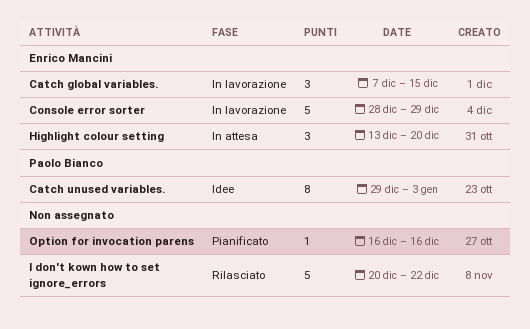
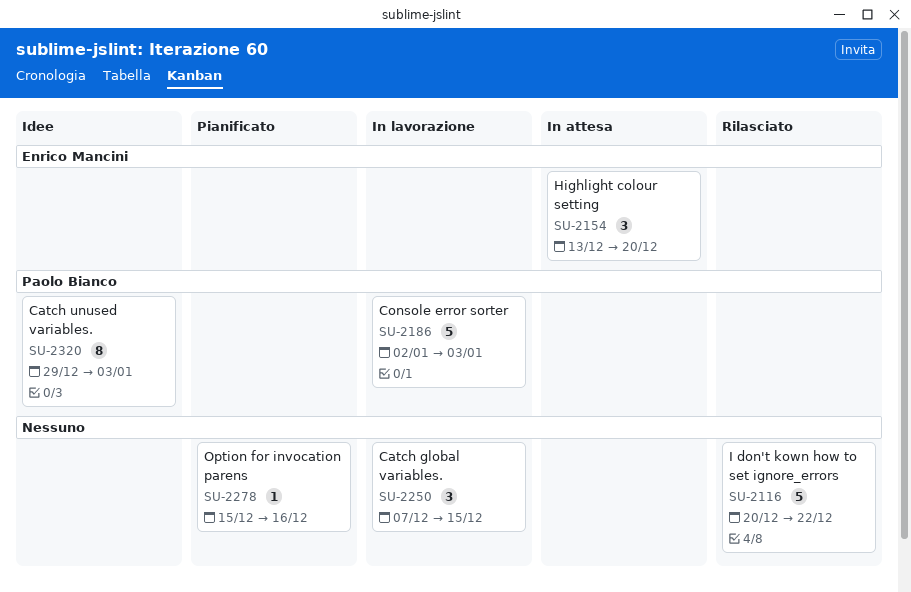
Catch global variables., owner: Enrico Mancini -> none
Console error sorter, owner: Enrico Mancini -> Paolo Bianco
Console error sorter, start: Dec 28 -> Jan 2
Console error sorter, due: Dec 29 -> Jan 3
Option for invocation parens, start: Dec 16 -> Dec 15

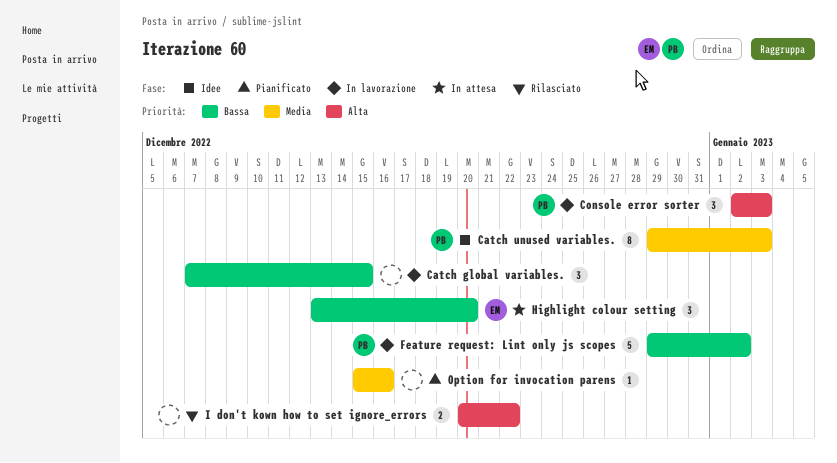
Console error sorter, estimate: 5 -> 3
Feature request: Lint only js scopes: none -> present
I don't kown how to set ignore_errors, estimate: 5 -> 2

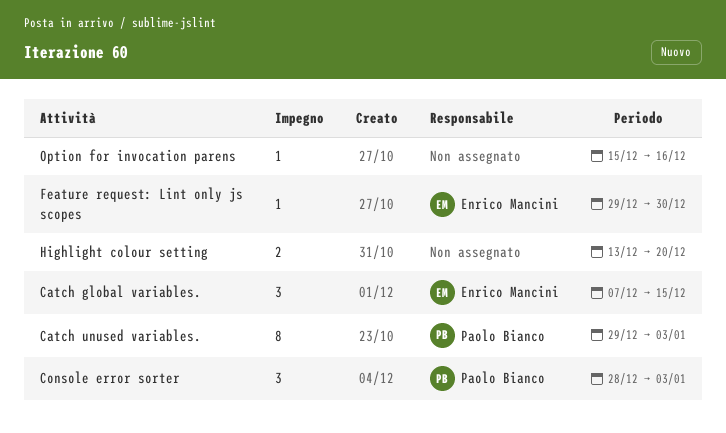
Catch global variables., owner: none -> Enrico Mancini
Console error sorter, start: Jan 2 -> Dec 28
Feature request: Lint only js scopes, owner: Paolo Bianco -> Enrico Mancini
Feature request: Lint only js scopes, estimate: 5 -> 1
Feature request: Lint only js scopes, due: Jan 2 -> Dec 30
Highlight colour setting, owner: Enrico Mancini -> none
Highlight colour setting, estimate: 3 -> 2
I don't kown how to set ignore_errors: present -> none

